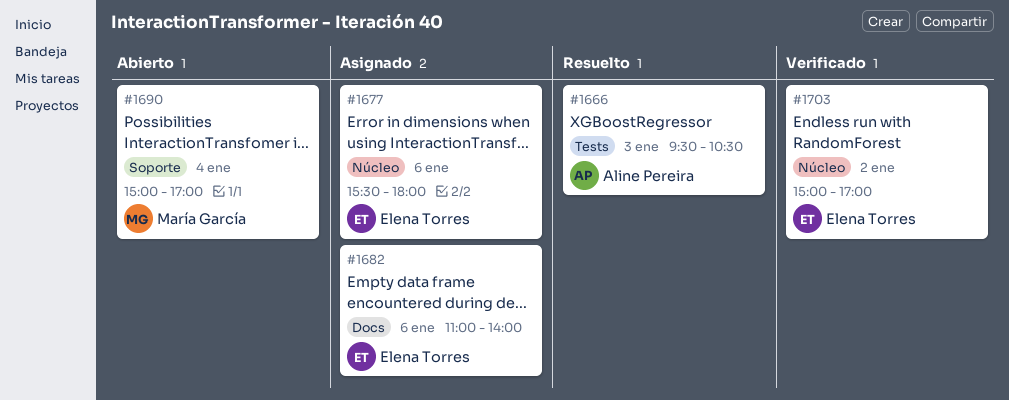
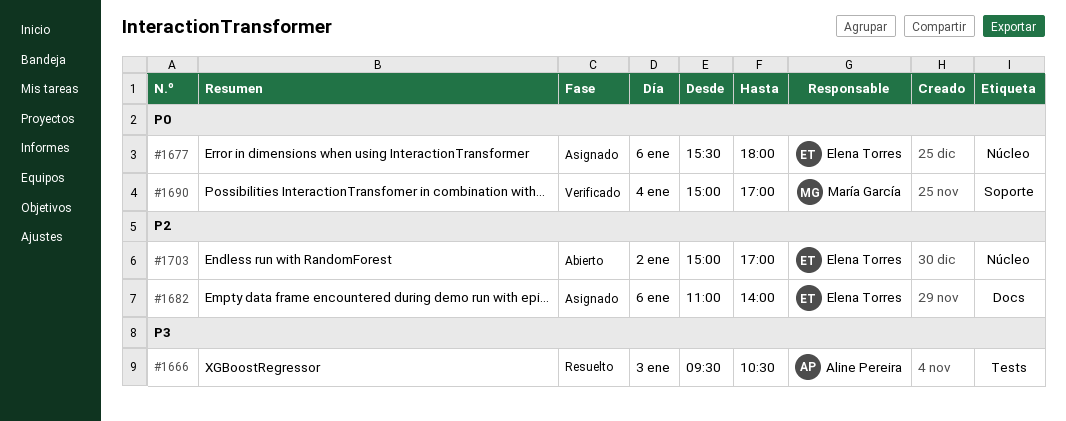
#1690, status: Abierto -> Verificado
#1703, status: Verificado -> Abierto

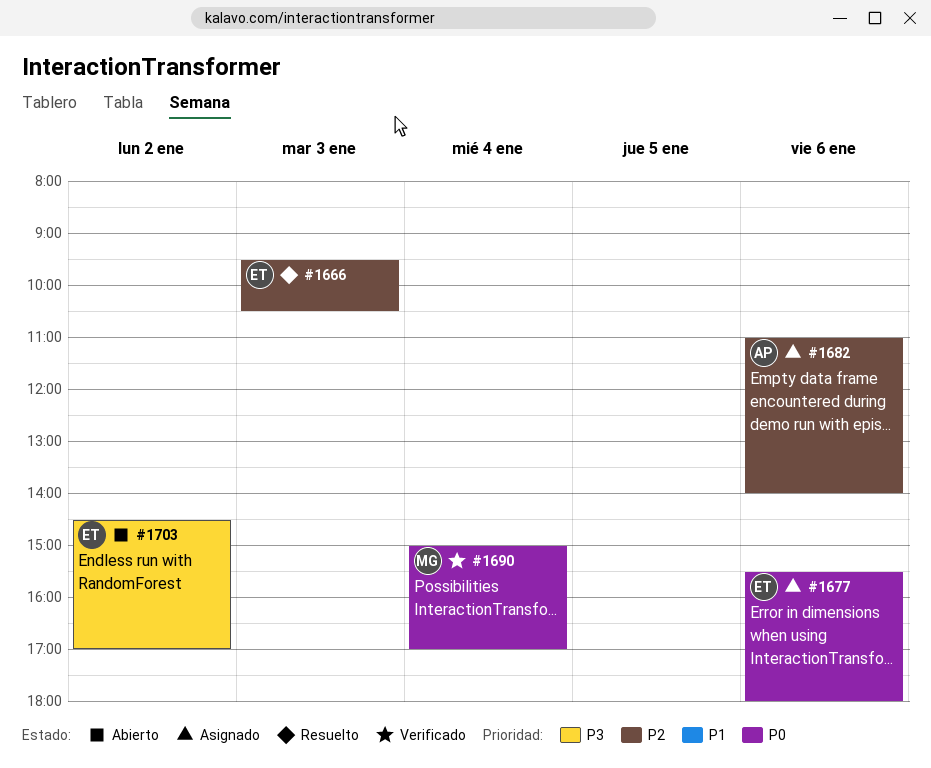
#1666, owner: Aline Pereira -> Elena Torres
#1666, priority: P3 -> P2
#1682, owner: Elena Torres -> Aline Pereira
#1703, priority: P2 -> P3
#1703, begins: 15:00 -> 14:30

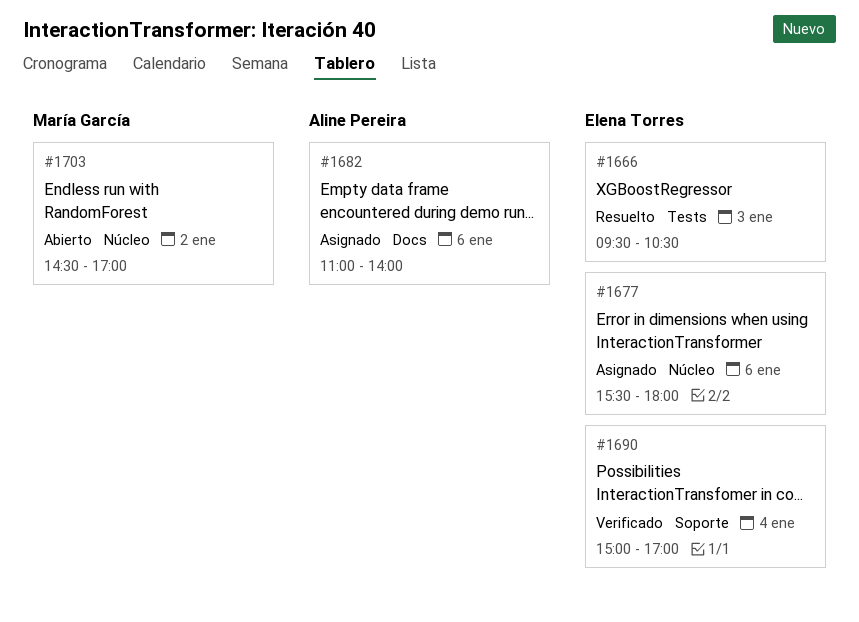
#1690, owner: María García -> Elena Torres
#1703, owner: Elena Torres -> María García

